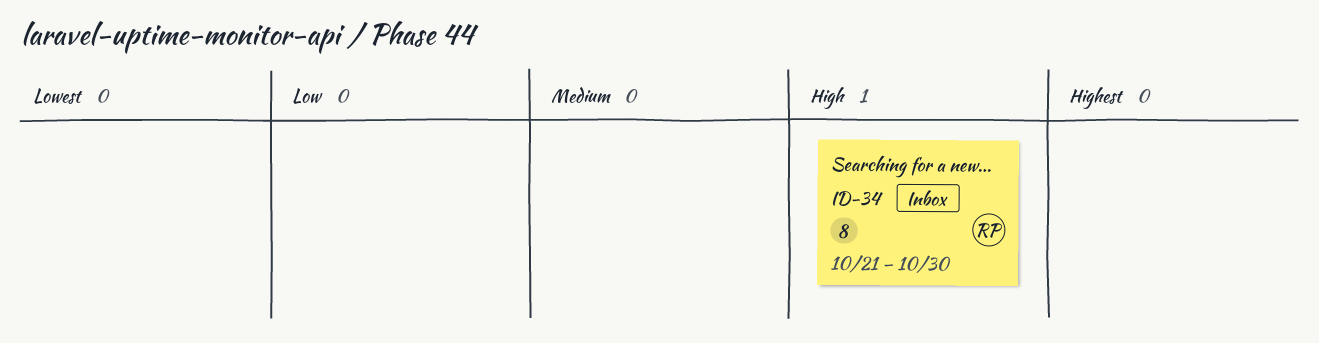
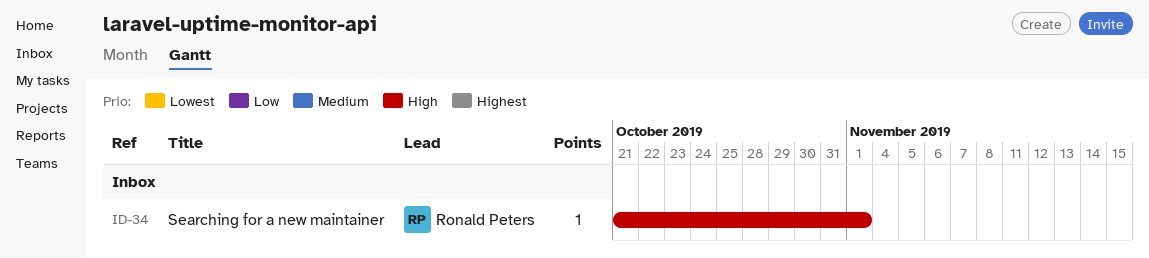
ID-34, estimate: 8 -> 1
ID-34, due: Oct 30 -> Nov 1

